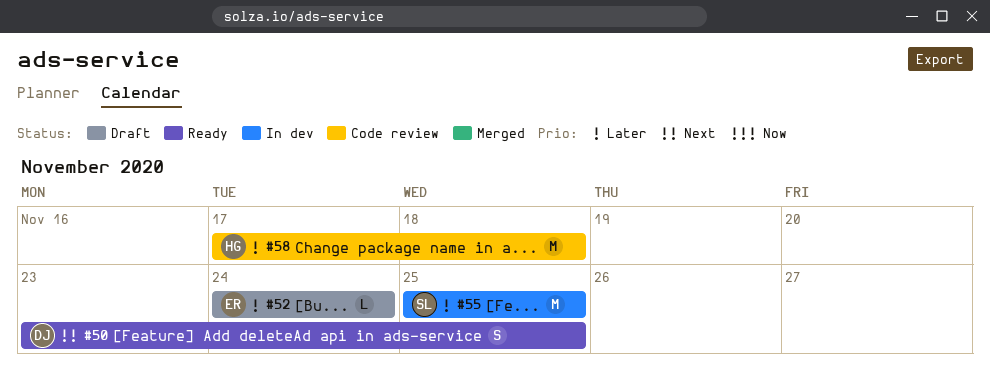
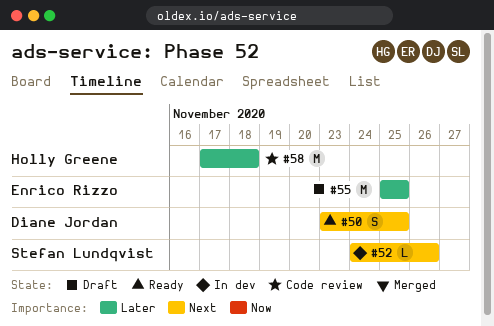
#52, status: Draft -> In dev
#52, owner: Enrico Rizzo -> Stefan Lundqvist
#52, priority: Later -> Next
#52, due: Nov 24 -> Nov 26
#55, status: In dev -> Draft
#55, owner: Stefan Lundqvist -> Enrico Rizzo

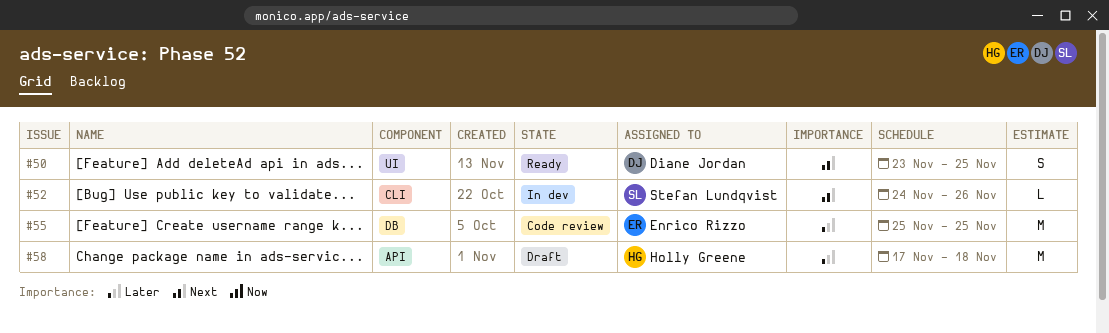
#55, status: Draft -> Code review
#58, status: Code review -> Draft

